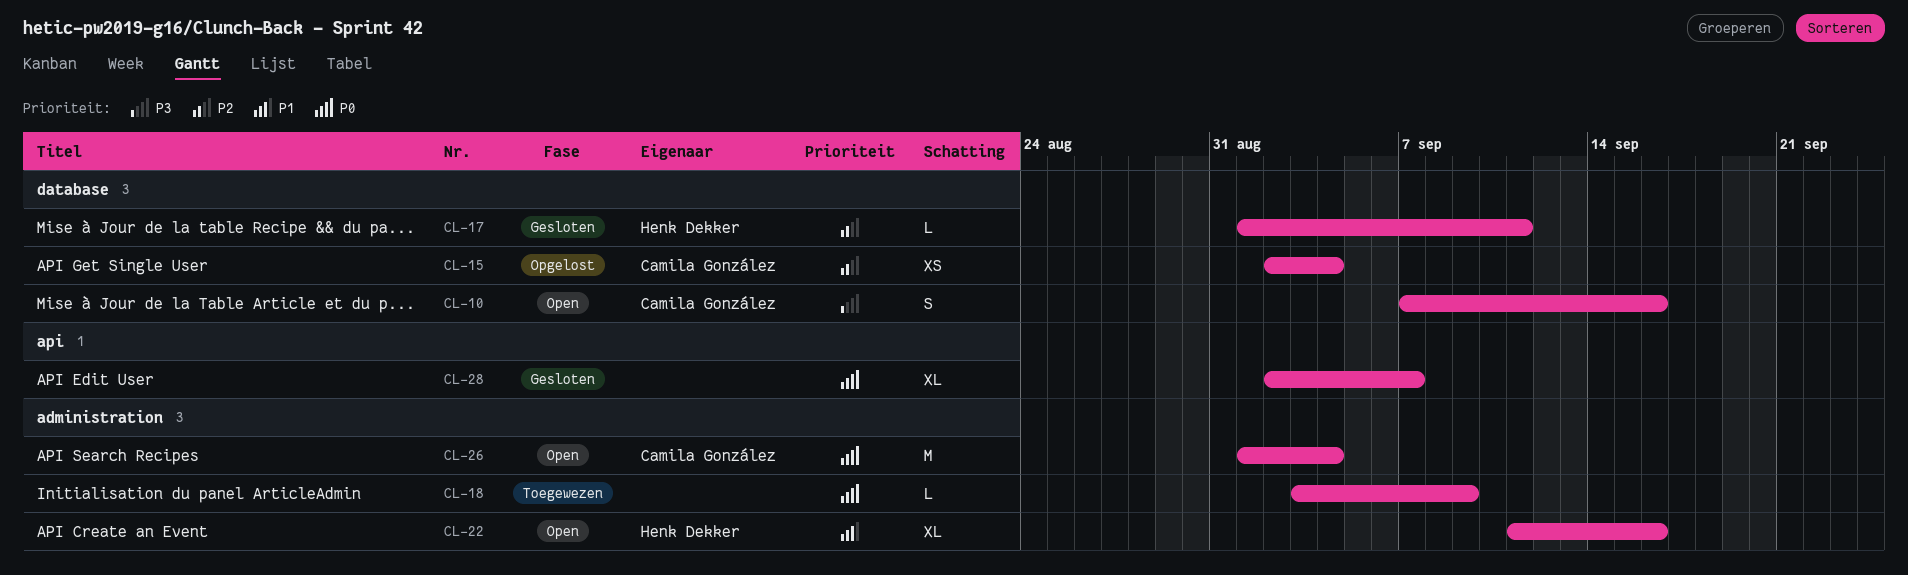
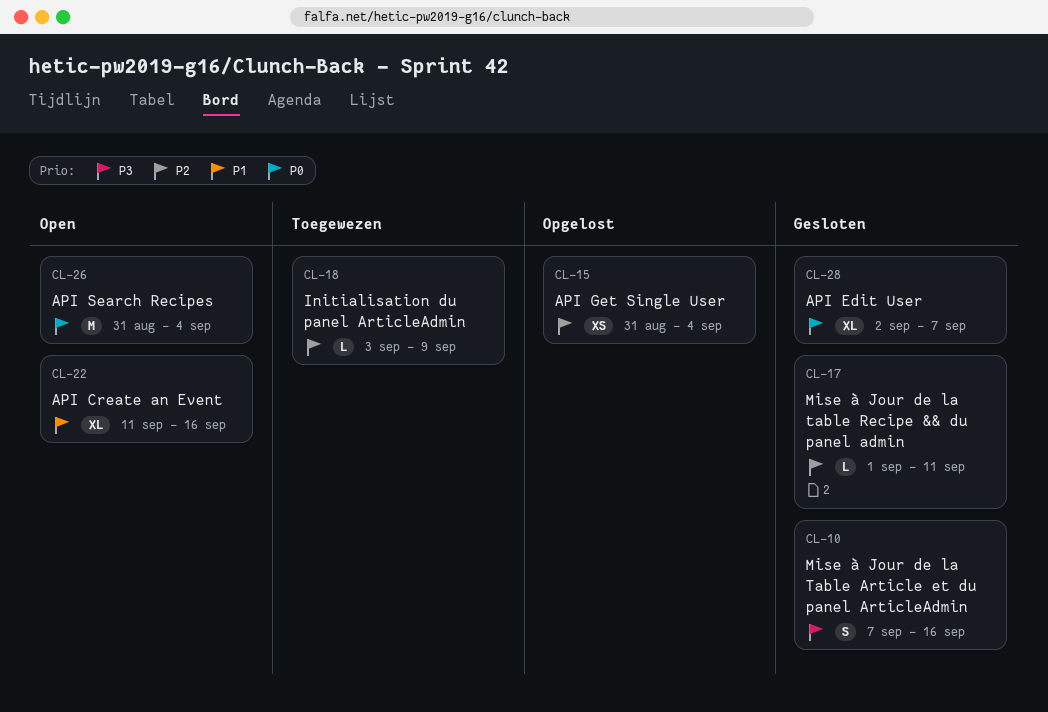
CL-10, status: Open -> Gesloten
CL-15, start: Sep 2 -> Aug 31
CL-18, priority: P0 -> P2
CL-26, start: Sep 1 -> Aug 31

